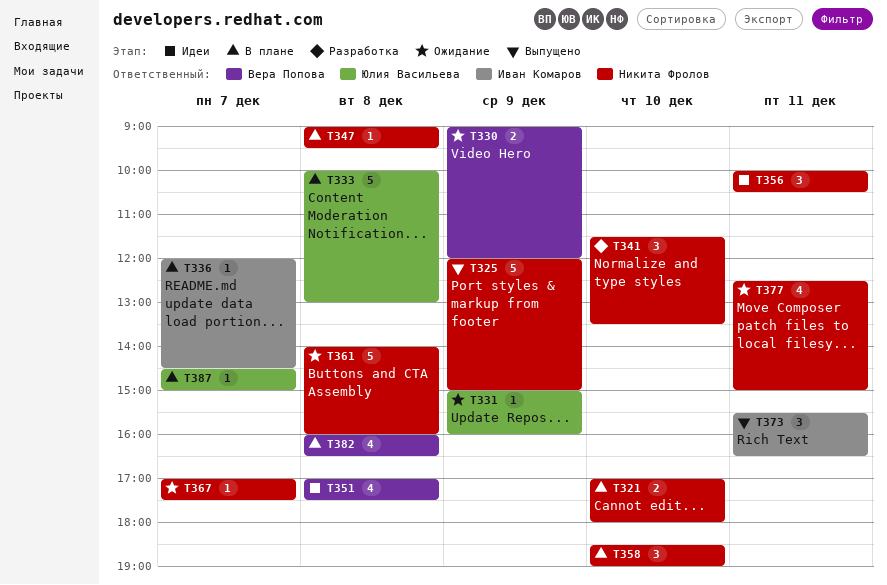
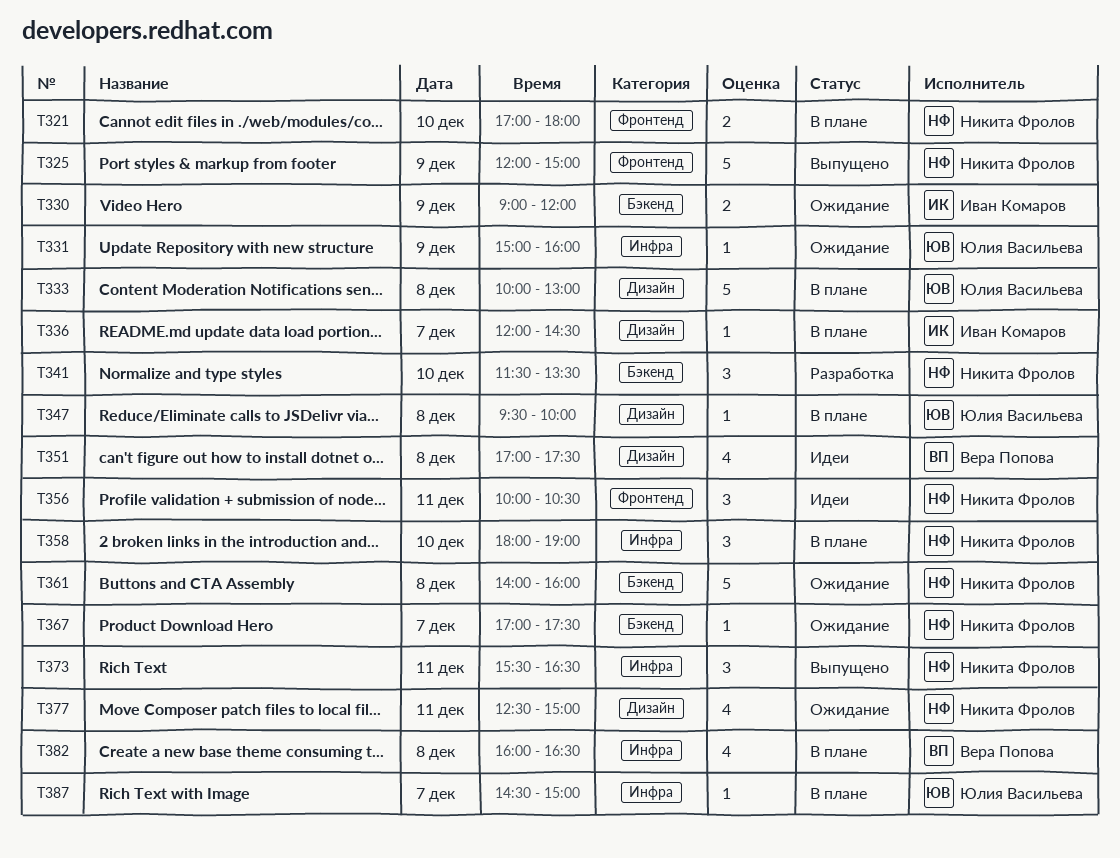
T330, owner: Вера Попова -> Иван Комаров
T347, owner: Никита Фролов -> Юлия Васильева
T347, begins: 09:00 -> 09:30
T347, ends: 09:30 -> 10:00
T358, begins: 18:30 -> 18:00
T373, owner: Иван Комаров -> Никита Фролов

